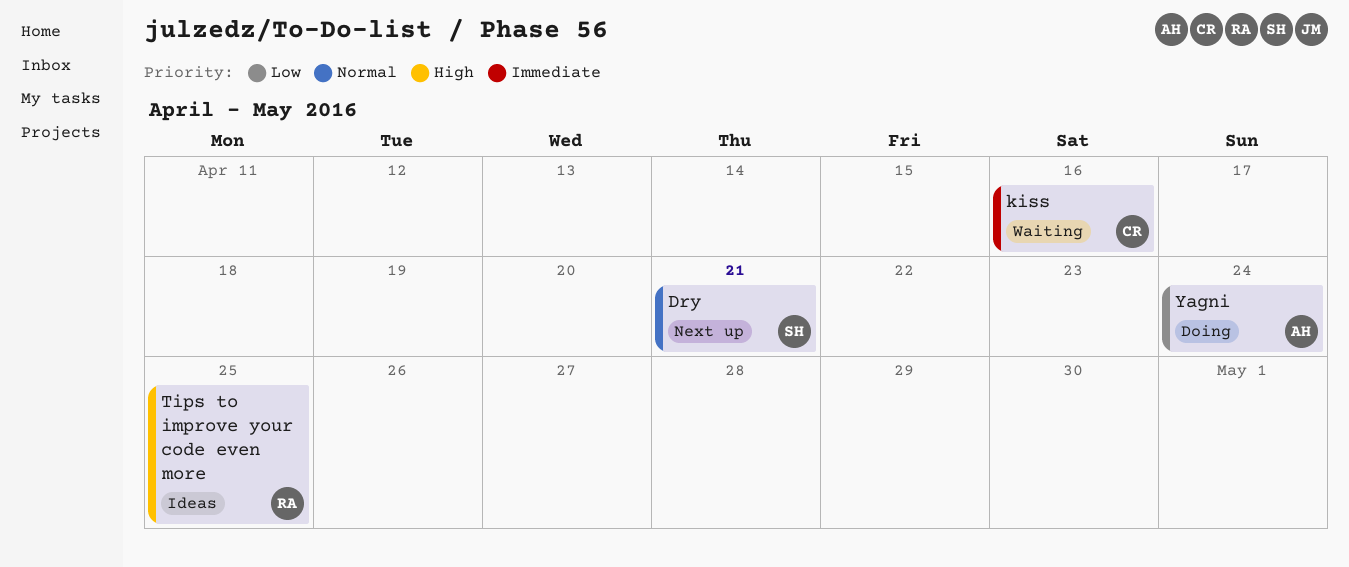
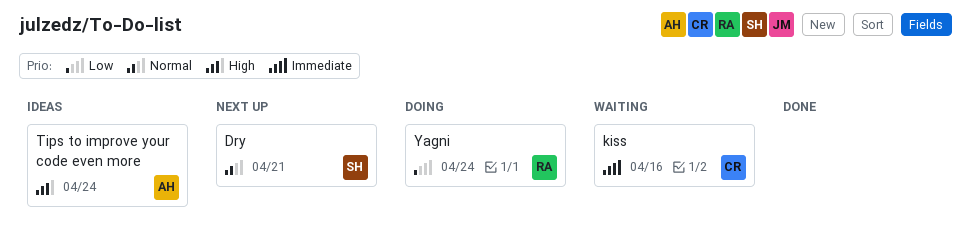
Tips to improve your code even more, owner: RA -> AH
Tips to improve your code even more, due: Apr 25 -> Apr 24
Yagni, owner: AH -> RA

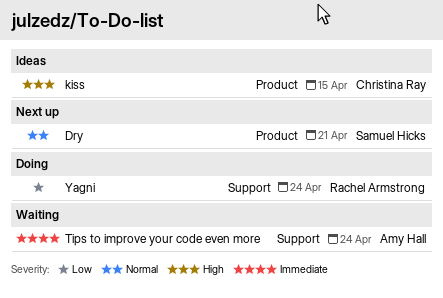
kiss, status: Waiting -> Ideas
kiss, priority: Immediate -> High
kiss, due: Apr 16 -> Apr 15
Tips to improve your code even more, status: Ideas -> Waiting
Tips to improve your code even more, priority: High -> Immediate

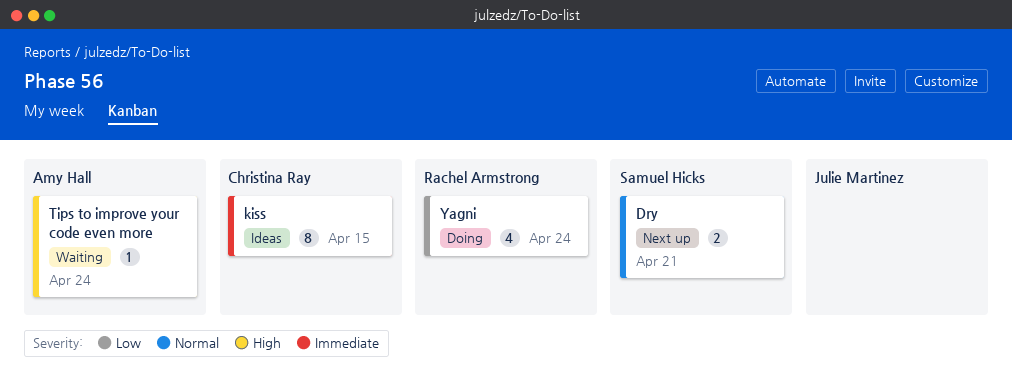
kiss, priority: High -> Immediate
Tips to improve your code even more, priority: Immediate -> High

